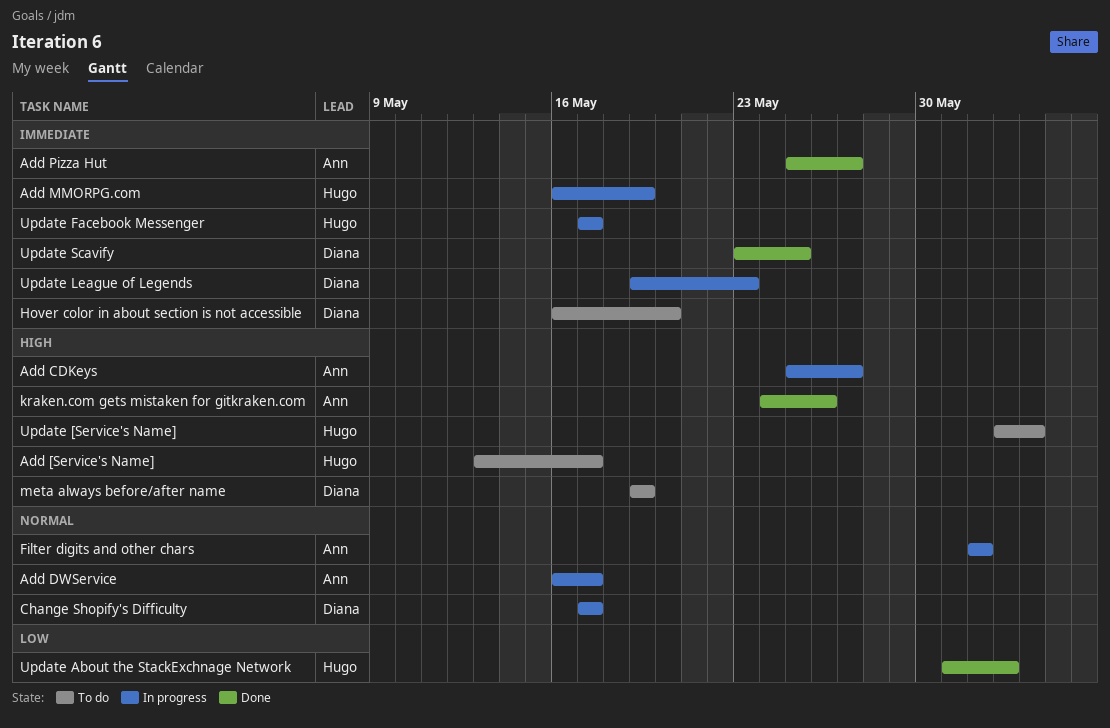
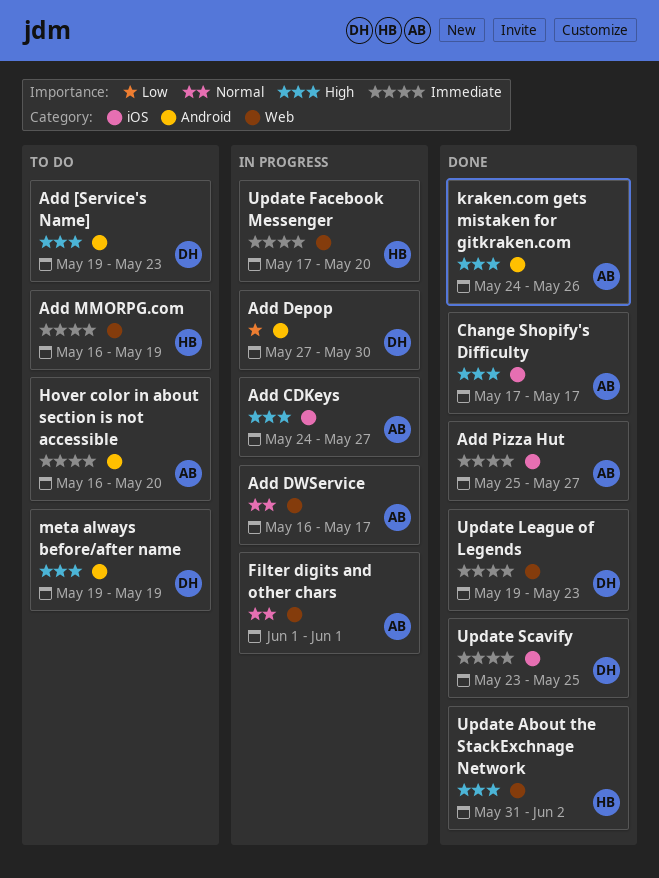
Add [Service's Name], owner: Hugo -> Diana
Add [Service's Name], start: May 13 -> May 19
Add [Service's Name], due: May 17 -> May 23
Add CDKeys, start: May 25 -> May 24
Add Depop: none -> present
Add MMORPG.com, status: In progress -> To do
Change Shopify's Difficulty, status: In progress -> Done
Change Shopify's Difficulty, owner: Diana -> Ann
Change Shopify's Difficulty, priority: Normal -> High
Hover color in about section is not accessible, owner: Diana -> Ann
Update [Service's Name]: present -> none
Update About the StackExchnage Network, priority: Low -> High
Update Facebook Messenger, due: May 17 -> May 20
Update League of Legends, status: In progress -> Done

